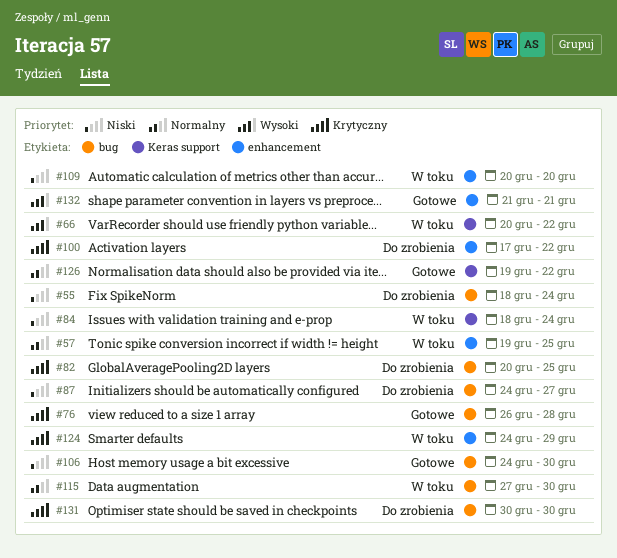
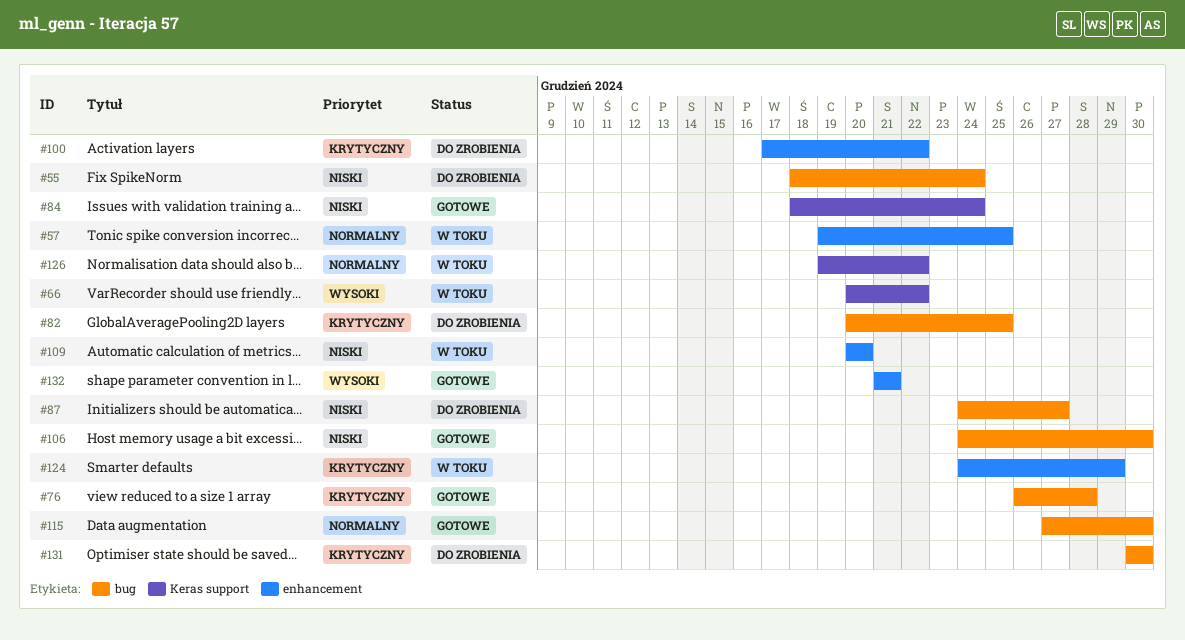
#84, status: W toku -> Gotowe
#115, status: W toku -> Gotowe
#126, status: Gotowe -> W toku

